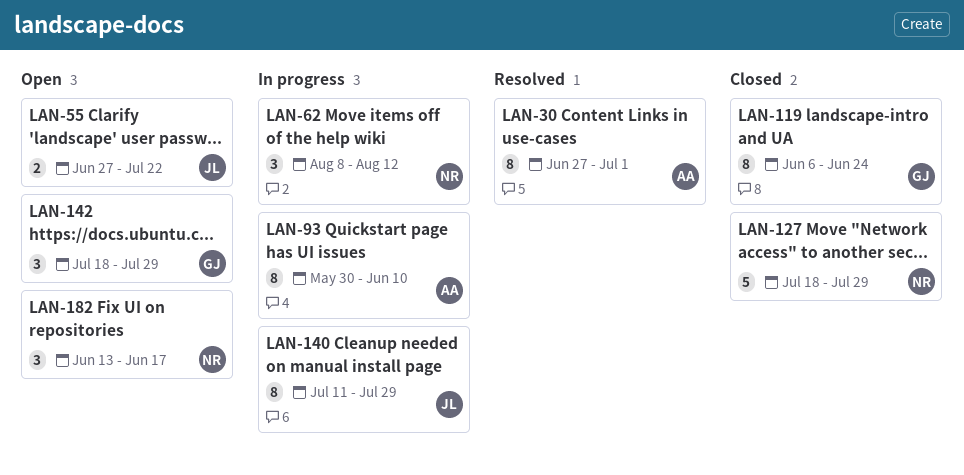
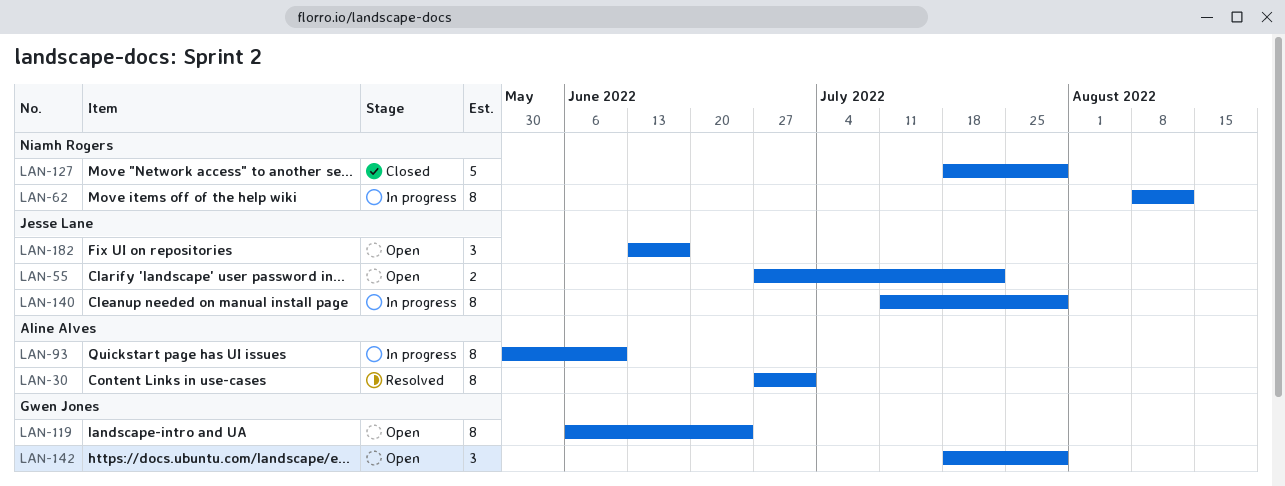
LAN-62, estimate: 3 -> 8
LAN-119, status: Closed -> Open
LAN-182, owner: Niamh Rogers -> Jesse Lane

